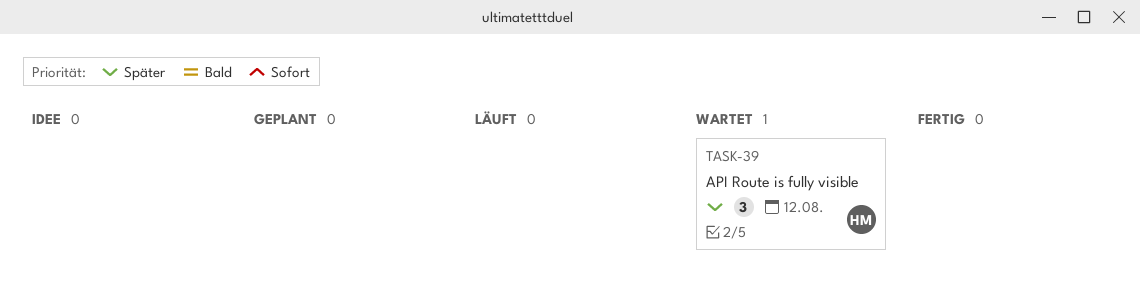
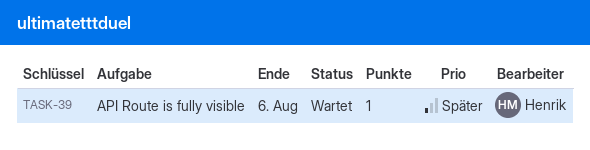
TASK-39, estimate: 3 -> 1
TASK-39, due: Aug 12 -> Aug 6

